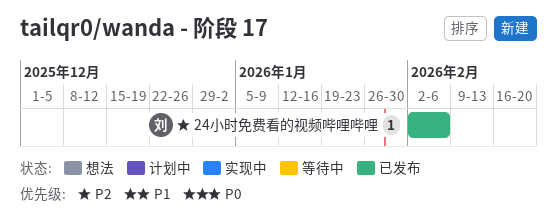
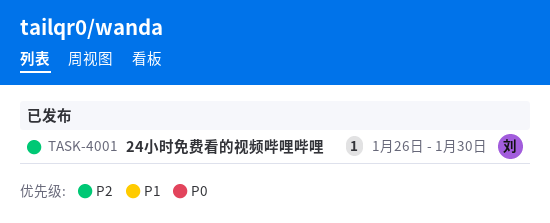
24小时免费看的视频哔哩哔哩, start: Feb 2 -> Jan 26
24小时免费看的视频哔哩哔哩, due: Feb 6 -> Jan 30

